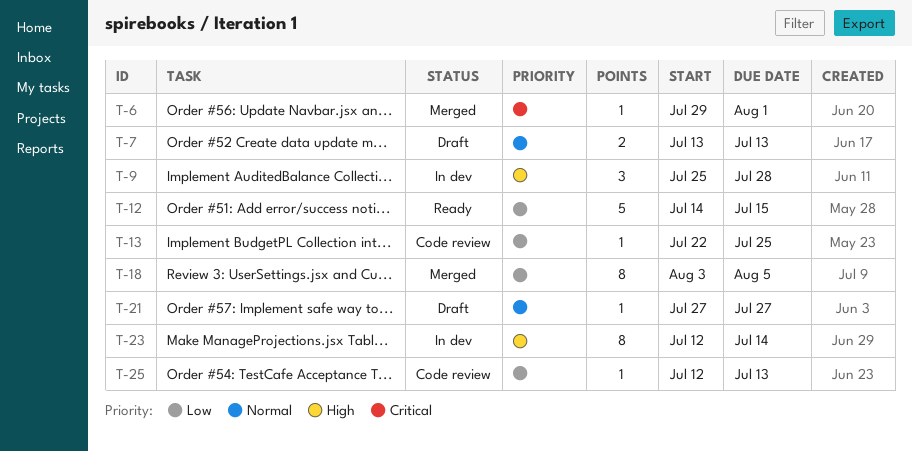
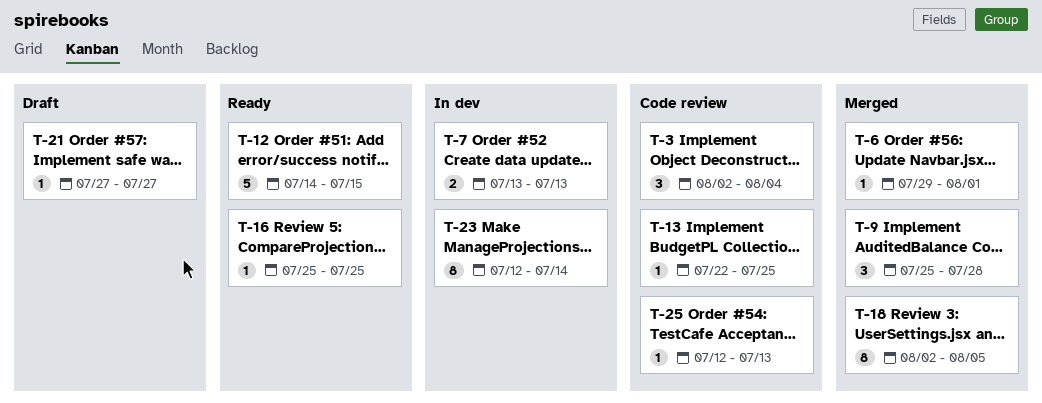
T-3: none -> present
T-7, status: Draft -> In dev
T-9, status: In dev -> Merged
T-16: none -> present
T-18, start: Aug 3 -> Aug 2

